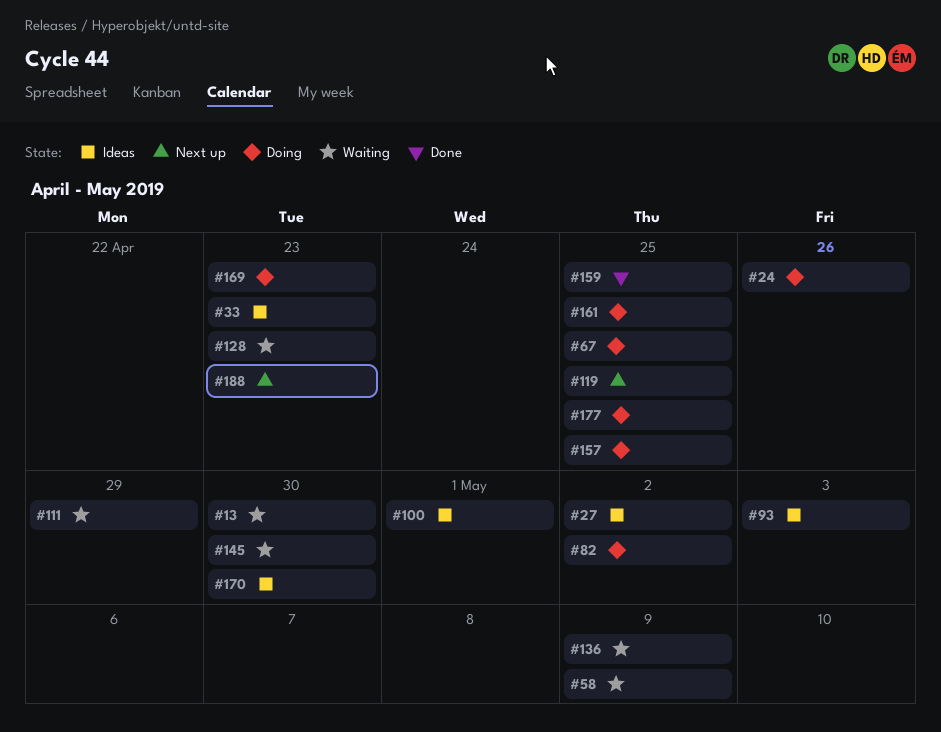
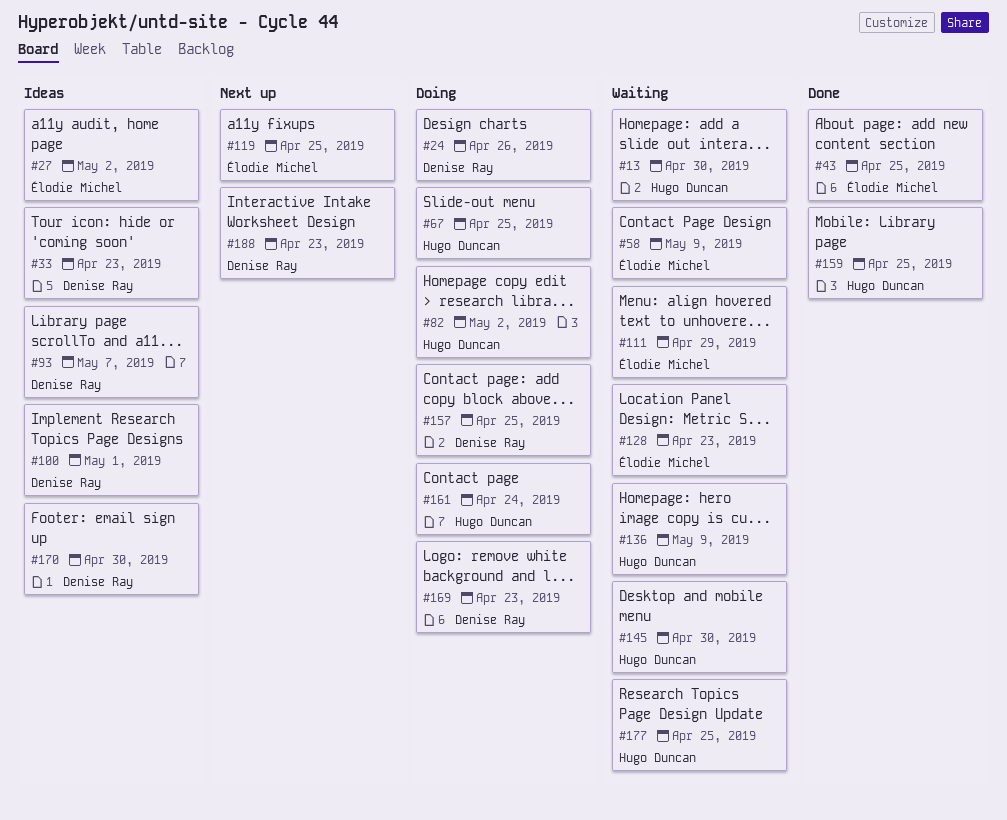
#43: none -> present
#93, due: May 3 -> May 7
#161, due: Apr 25 -> Apr 24
#177, status: Doing -> Waiting

